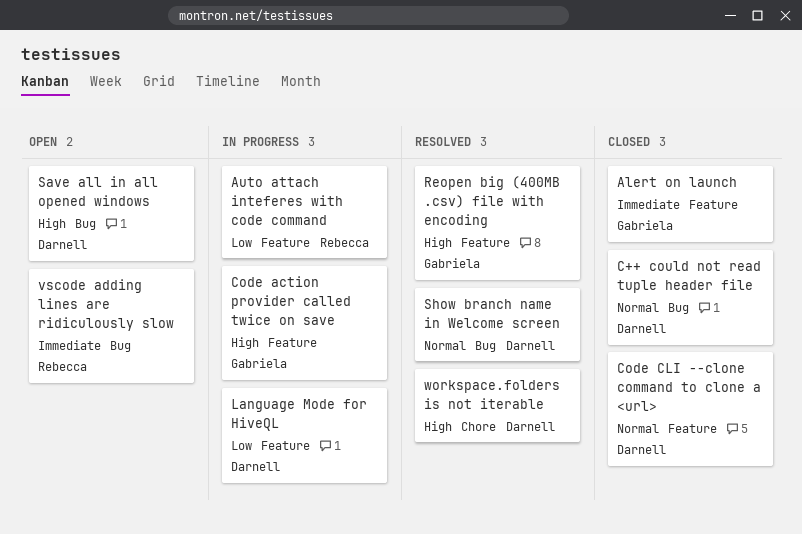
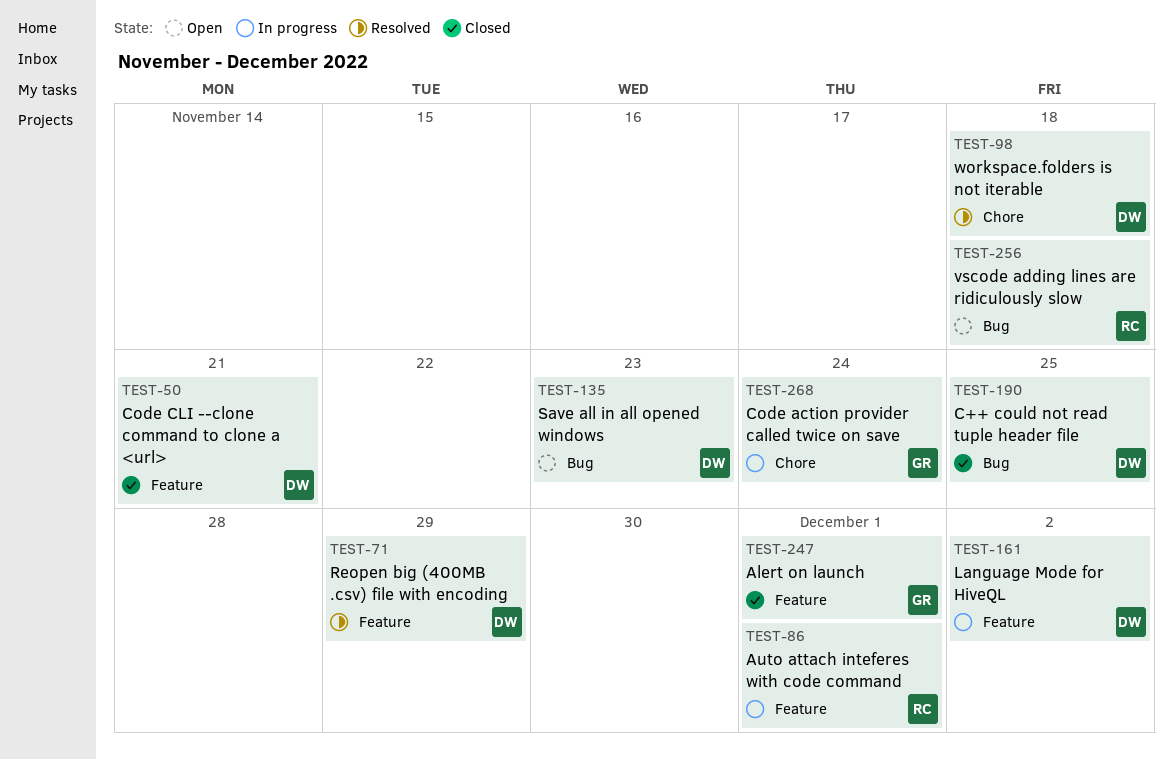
Code action provider called twice on save, label: Feature -> Chore
Reopen big (400MB .csv) file with encoding, owner: Gabriela -> Darnell
Show branch name in Welcome screen: present -> none

